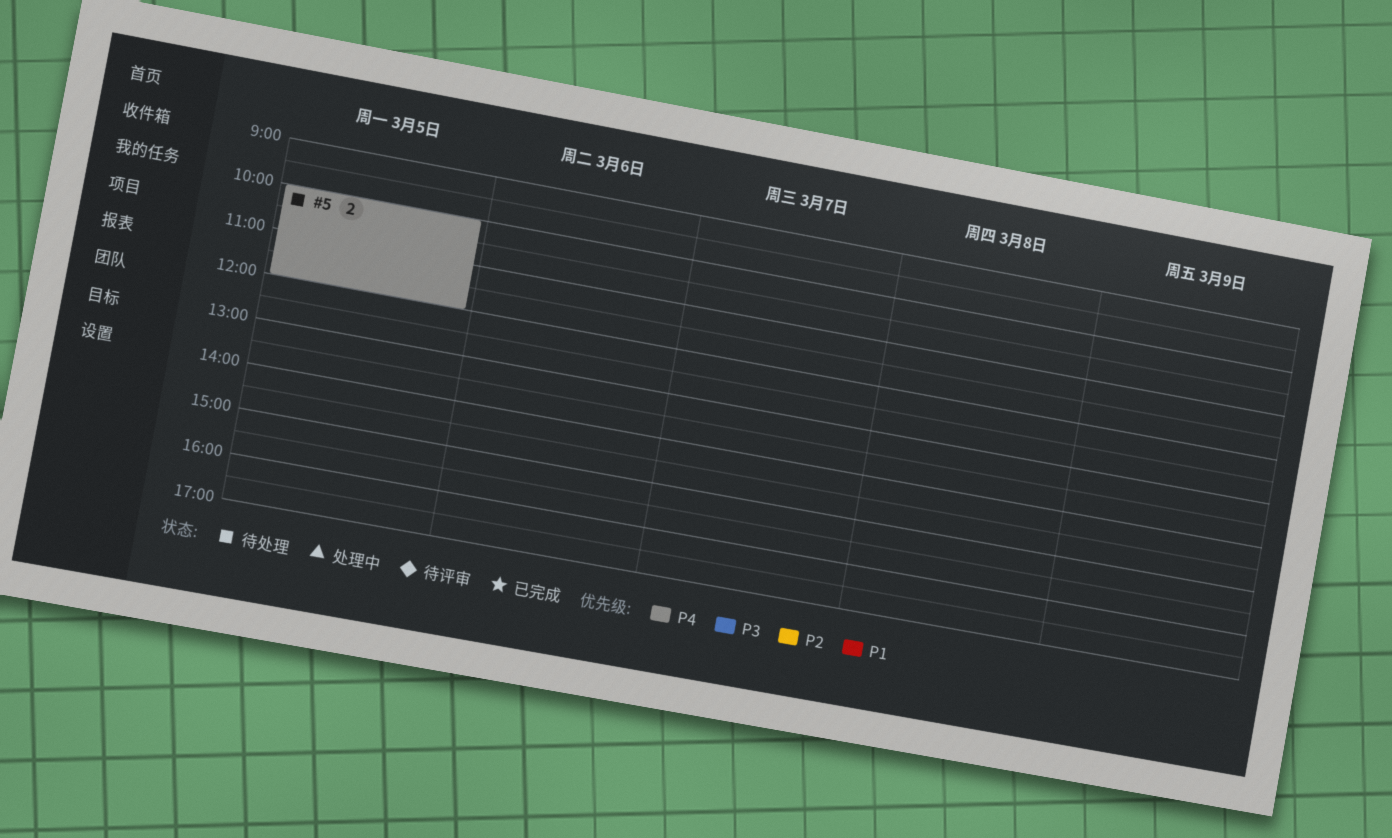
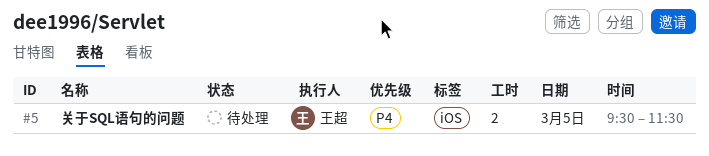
#5, begins: 10:00 -> 09:30
#5, ends: 12:00 -> 11:30

